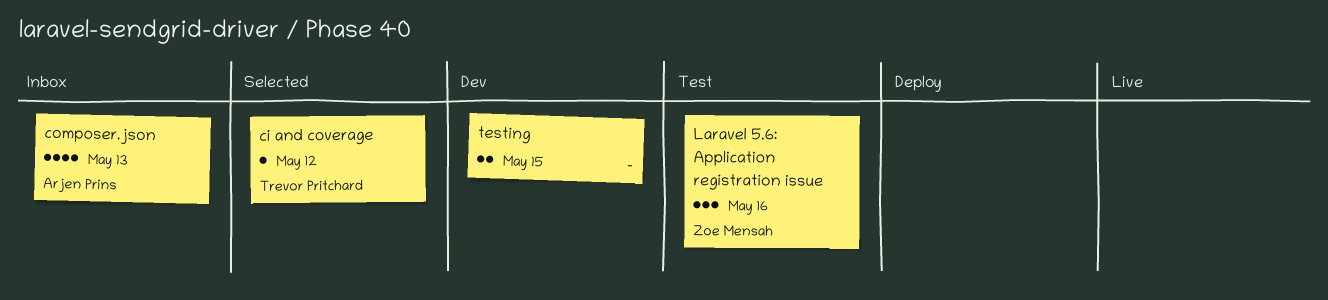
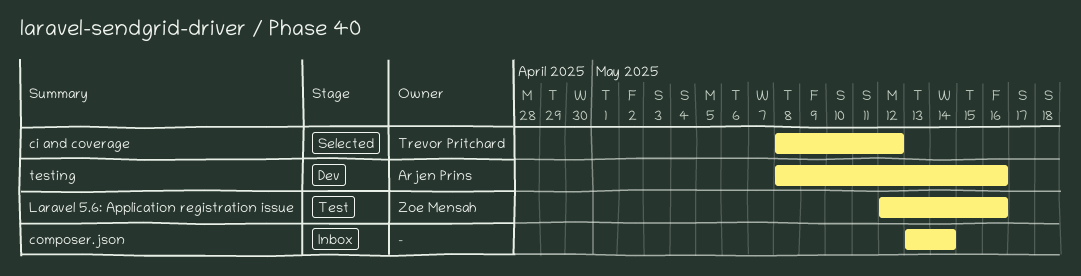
composer.json, owner: Arjen Prins -> none
composer.json, due: May 13 -> May 14
testing, owner: none -> Arjen Prins
testing, due: May 15 -> May 16

